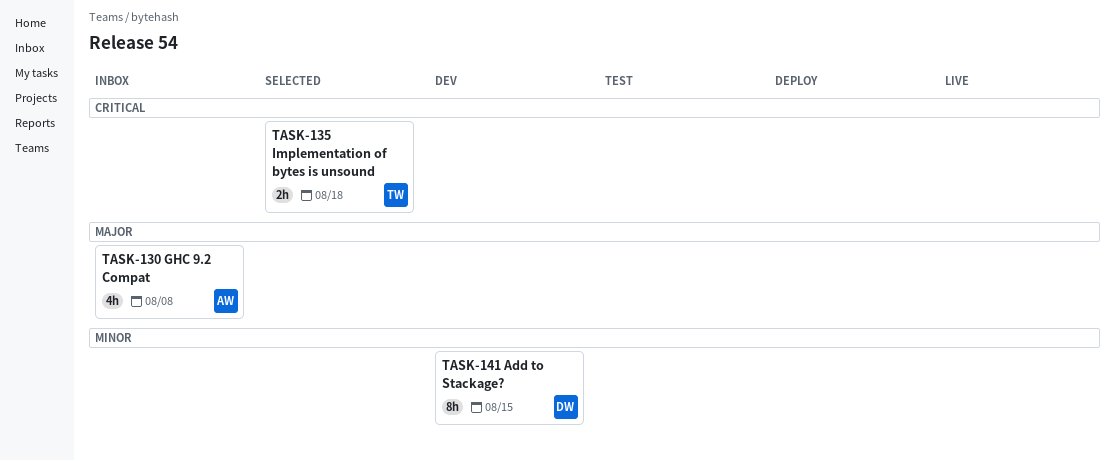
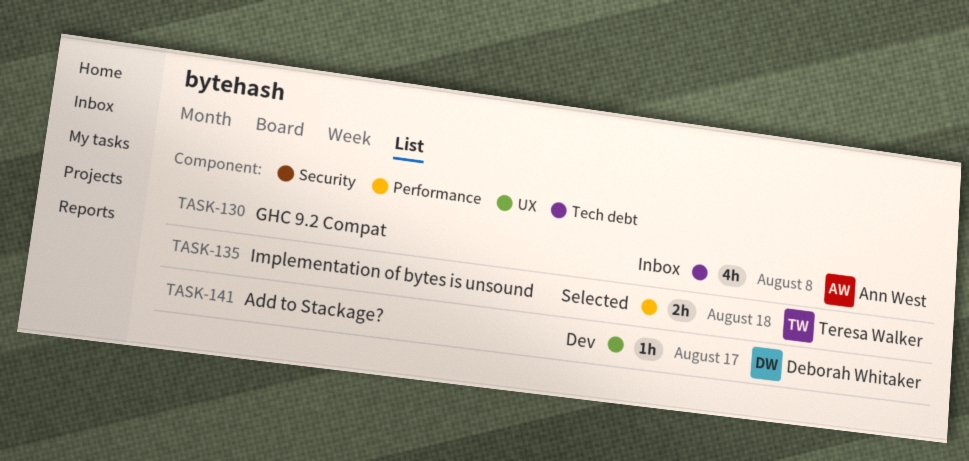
TASK-141, estimate: 8h -> 1h
TASK-141, due: Aug 15 -> Aug 17

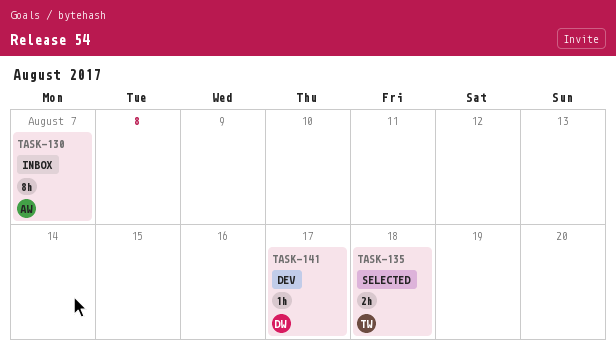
TASK-130, estimate: 4h -> 8h
TASK-130, due: Aug 8 -> Aug 7

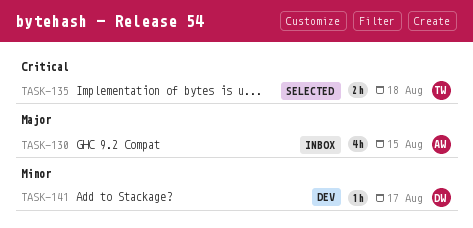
TASK-130, estimate: 8h -> 4h
TASK-130, due: Aug 7 -> Aug 15

